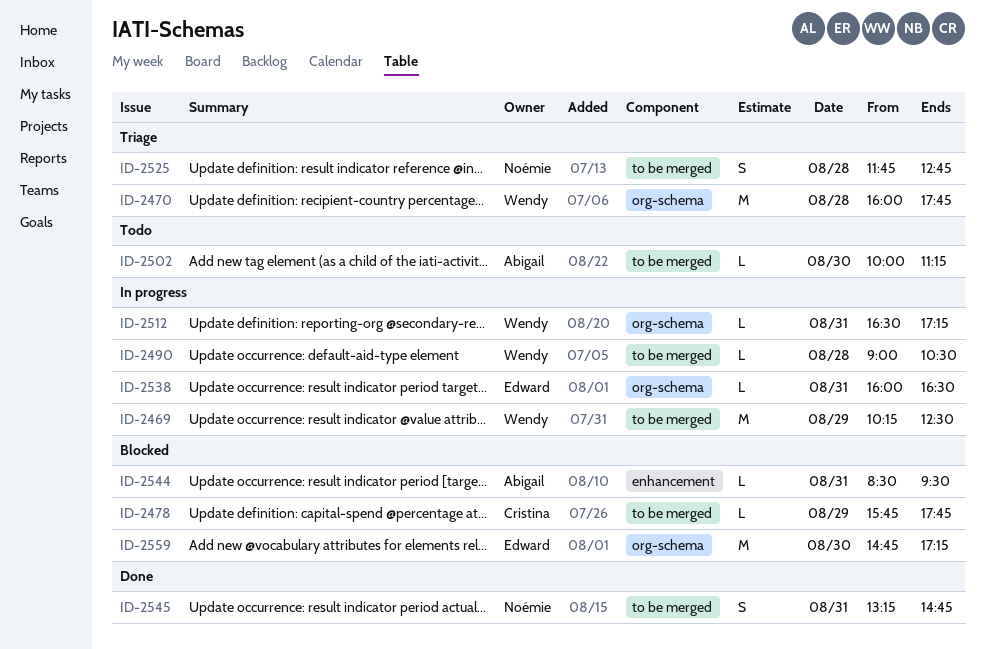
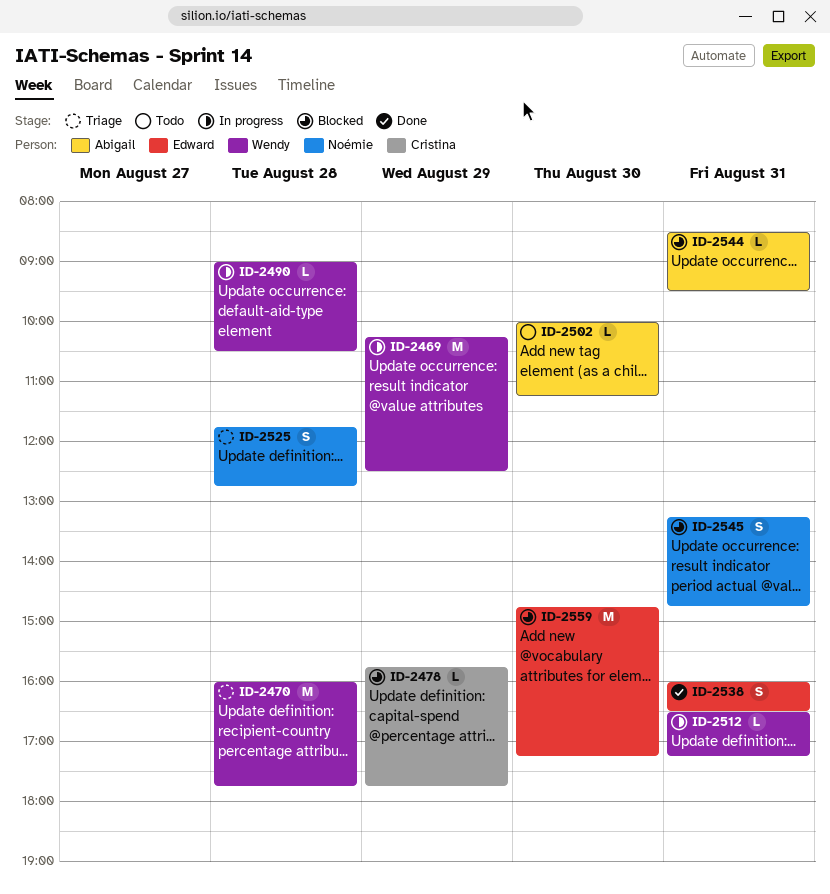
ID-2538, status: In progress -> Done
ID-2538, estimate: L -> S
ID-2545, status: Done -> Blocked

